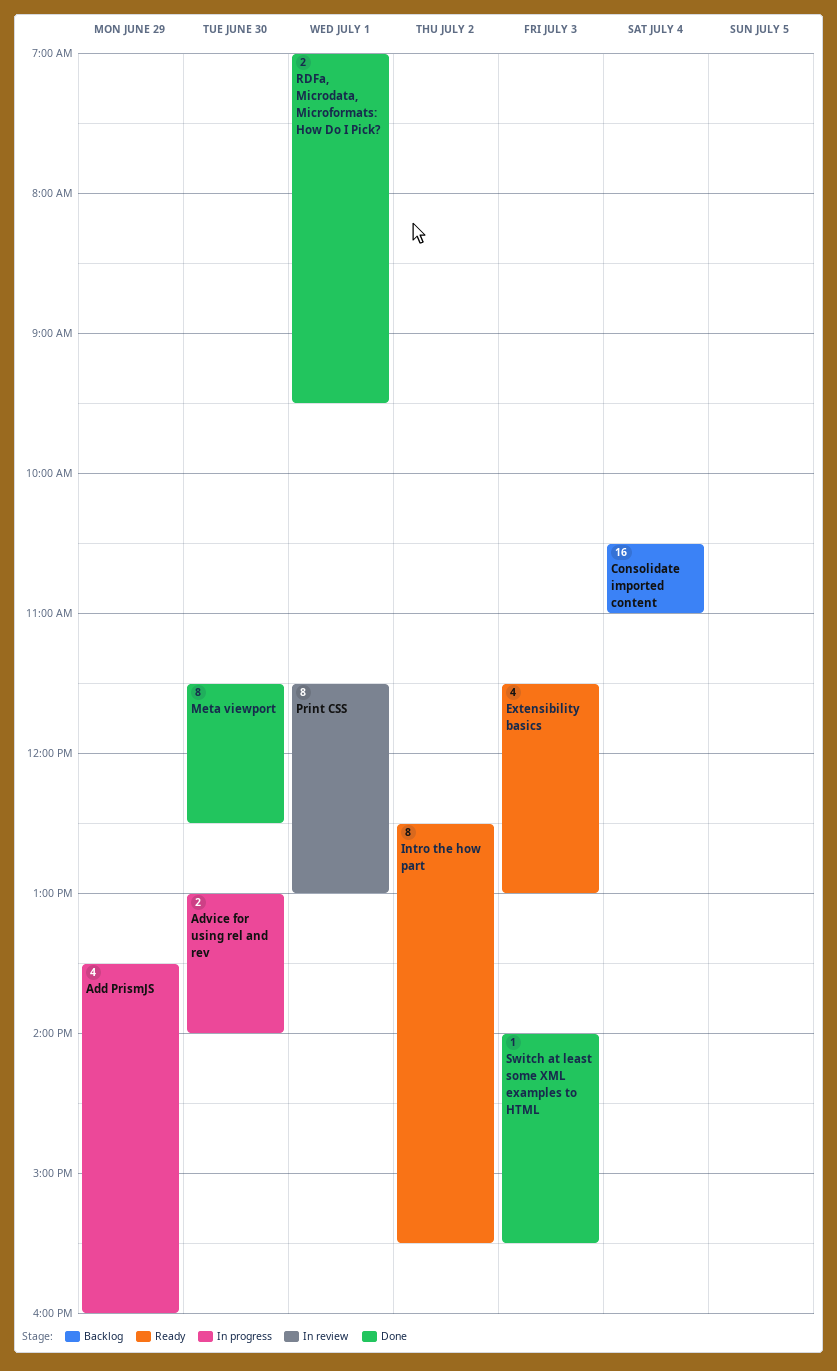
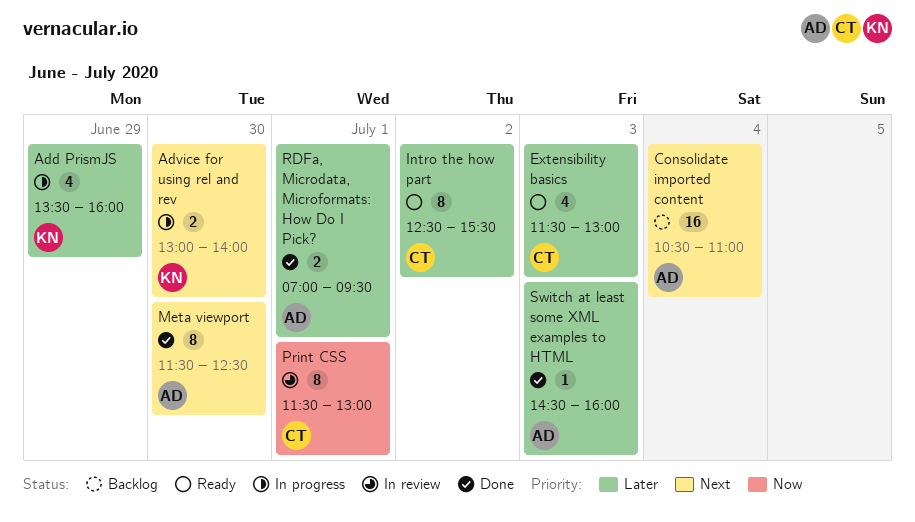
Switch at least some XML examples to HTML, begins: 14:00 -> 14:30
Switch at least some XML examples to HTML, ends: 15:30 -> 16:00

